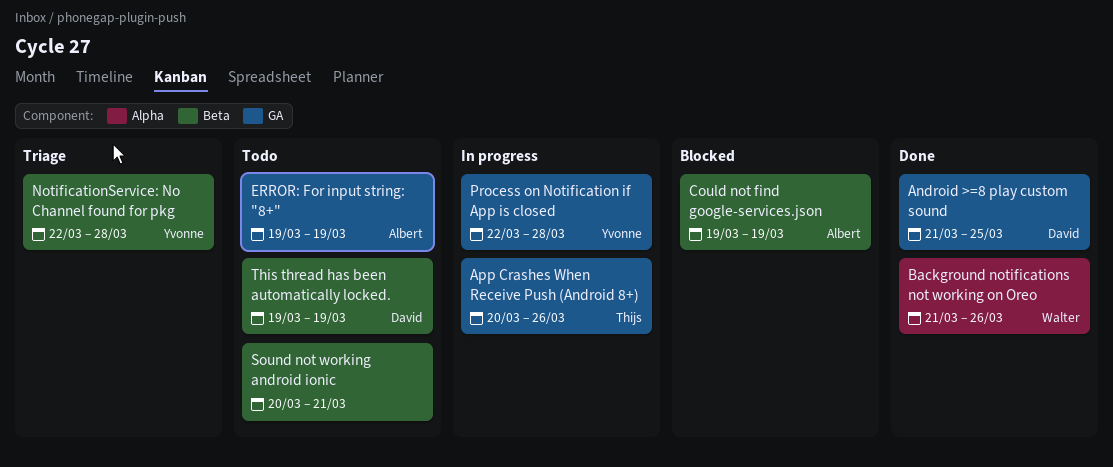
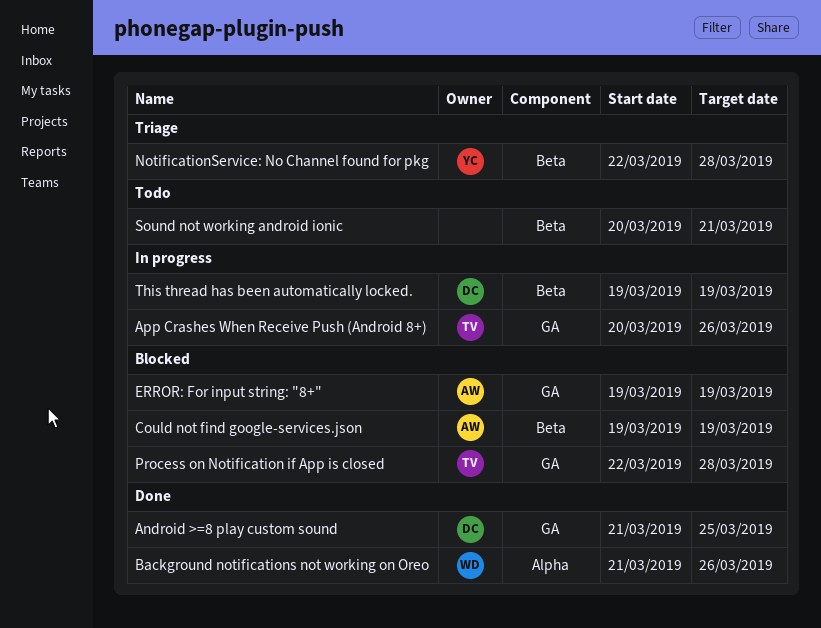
ERROR: For input string: "8+", status: Todo -> Blocked
Process on Notification if App is closed, status: In progress -> Blocked
Process on Notification if App is closed, owner: Yvonne -> Thijs
This thread has been automatically locked., status: Todo -> In progress

